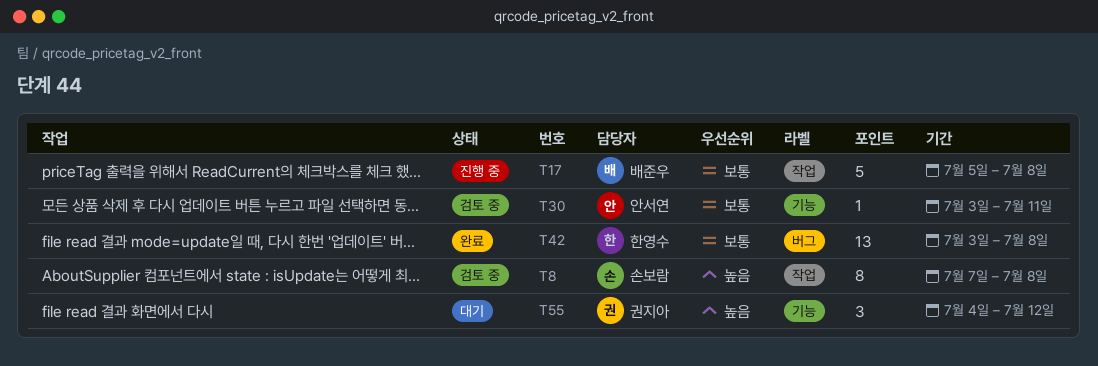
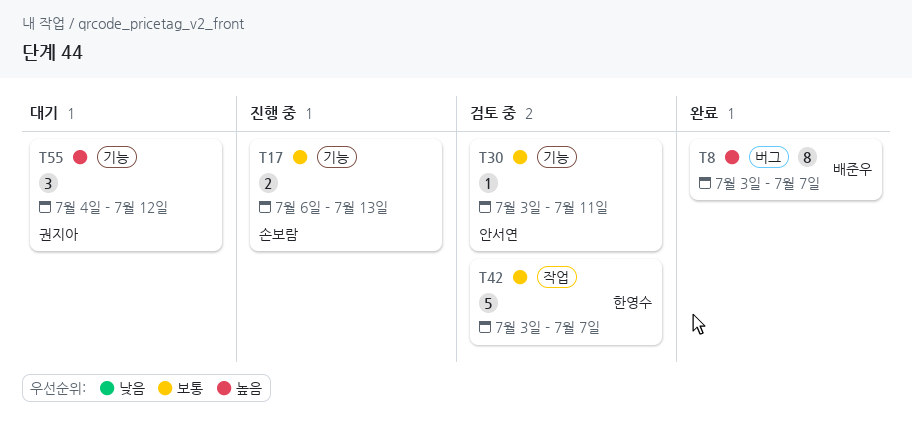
T8, status: 검토 중 -> 완료
T8, owner: 손보람 -> 배준우
T8, label: 작업 -> 버그
T8, start: Jul 7 -> Jul 3
T8, due: Jul 8 -> Jul 7
T17, owner: 배준우 -> 손보람
T17, label: 작업 -> 기능
T17, estimate: 5 -> 2
T17, start: Jul 5 -> Jul 6
T17, due: Jul 8 -> Jul 13
T42, status: 완료 -> 검토 중
T42, label: 버그 -> 작업
T42, estimate: 13 -> 5
T42, due: Jul 8 -> Jul 7

